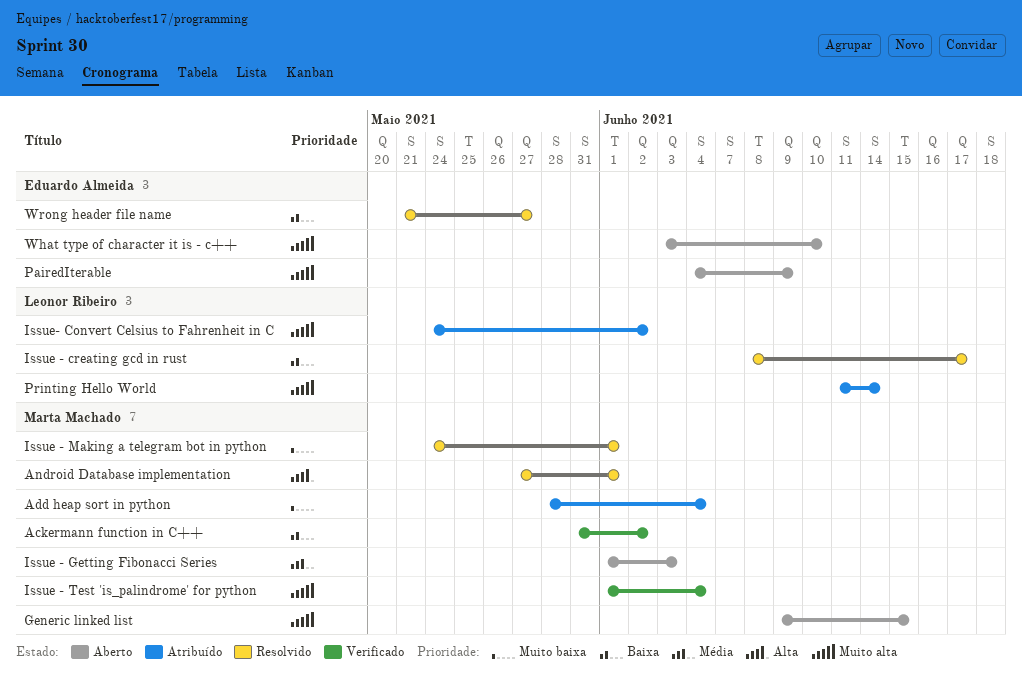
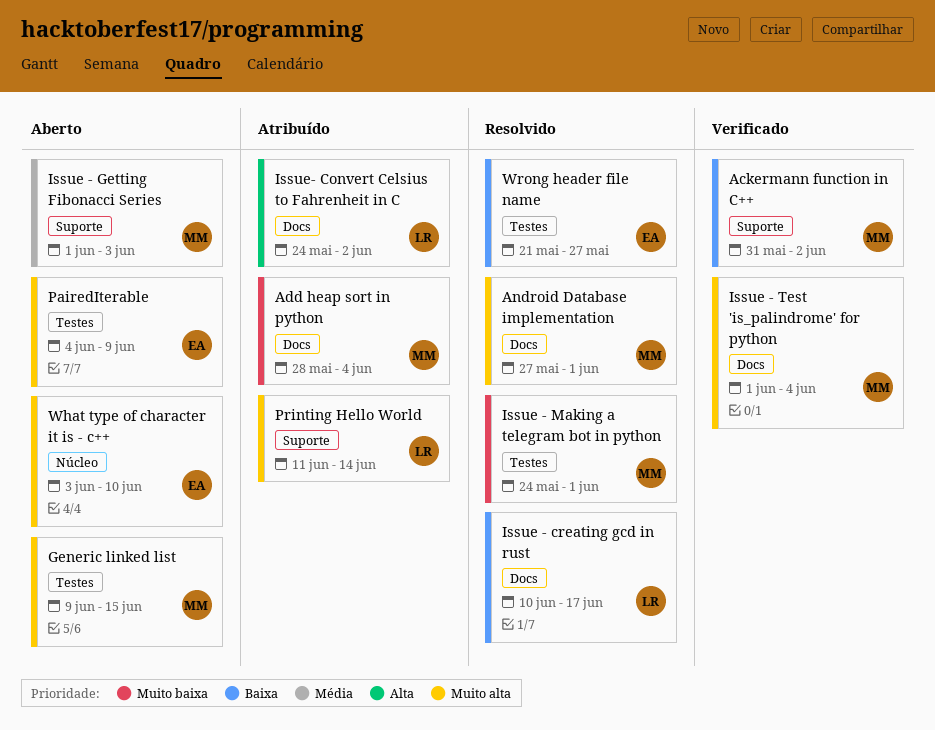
Android Database implementation, priority: Alta -> Muito alta
Issue - creating gcd in rust, start: Jun 8 -> Jun 10
Issue- Convert Celsius to Fahrenheit in C, priority: Muito alta -> Alta

